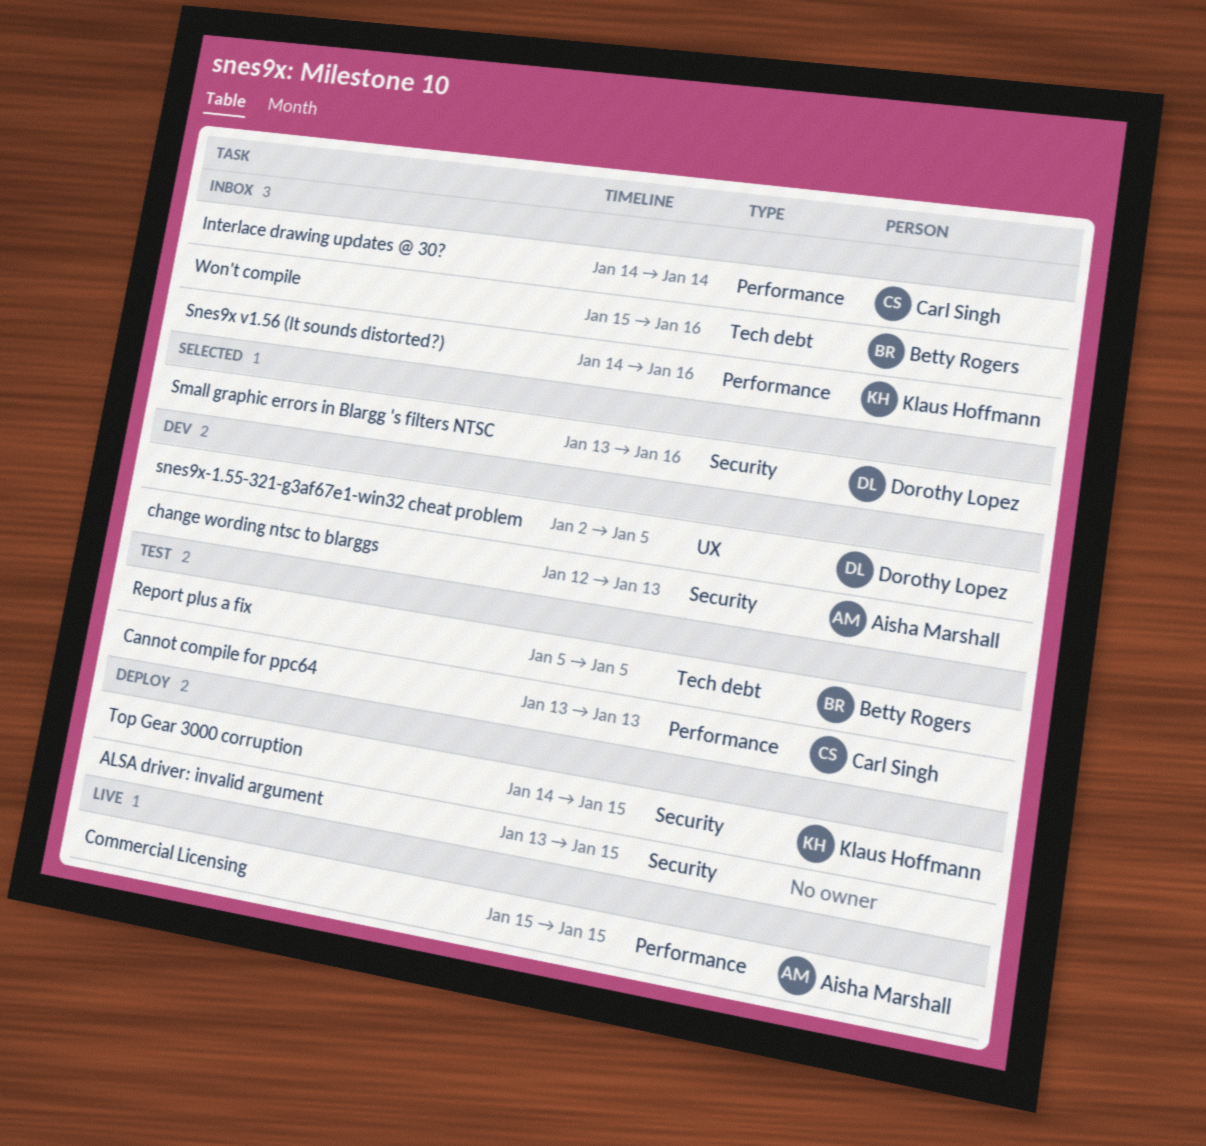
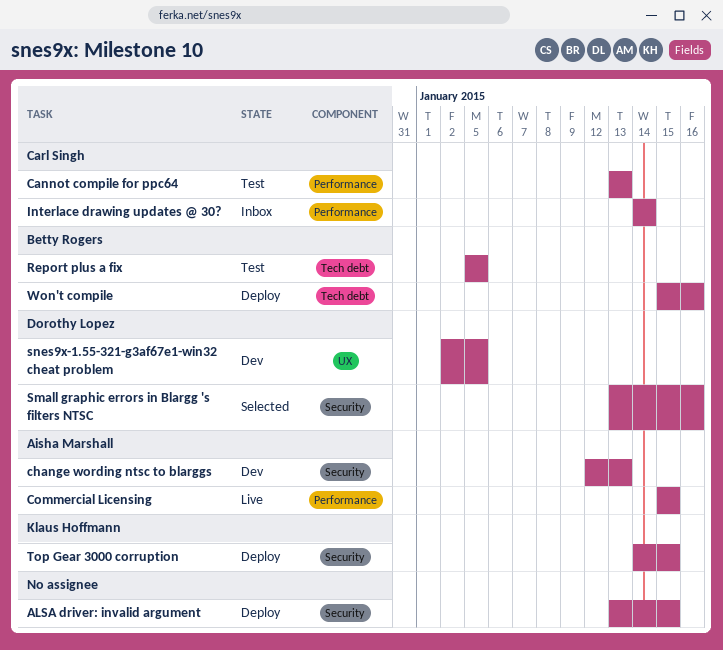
Snes9x v1.56 (It sounds distorted?): present -> none
Won't compile, status: Inbox -> Deploy

